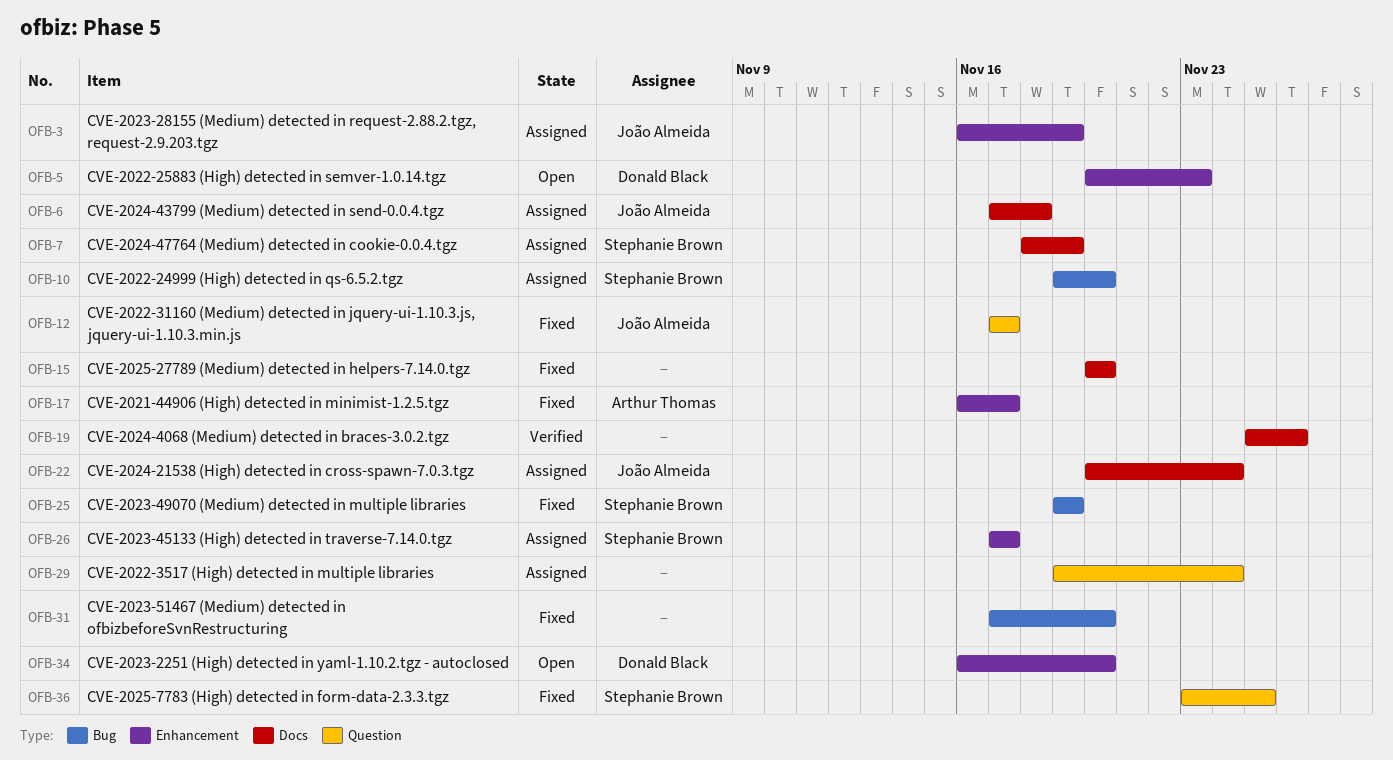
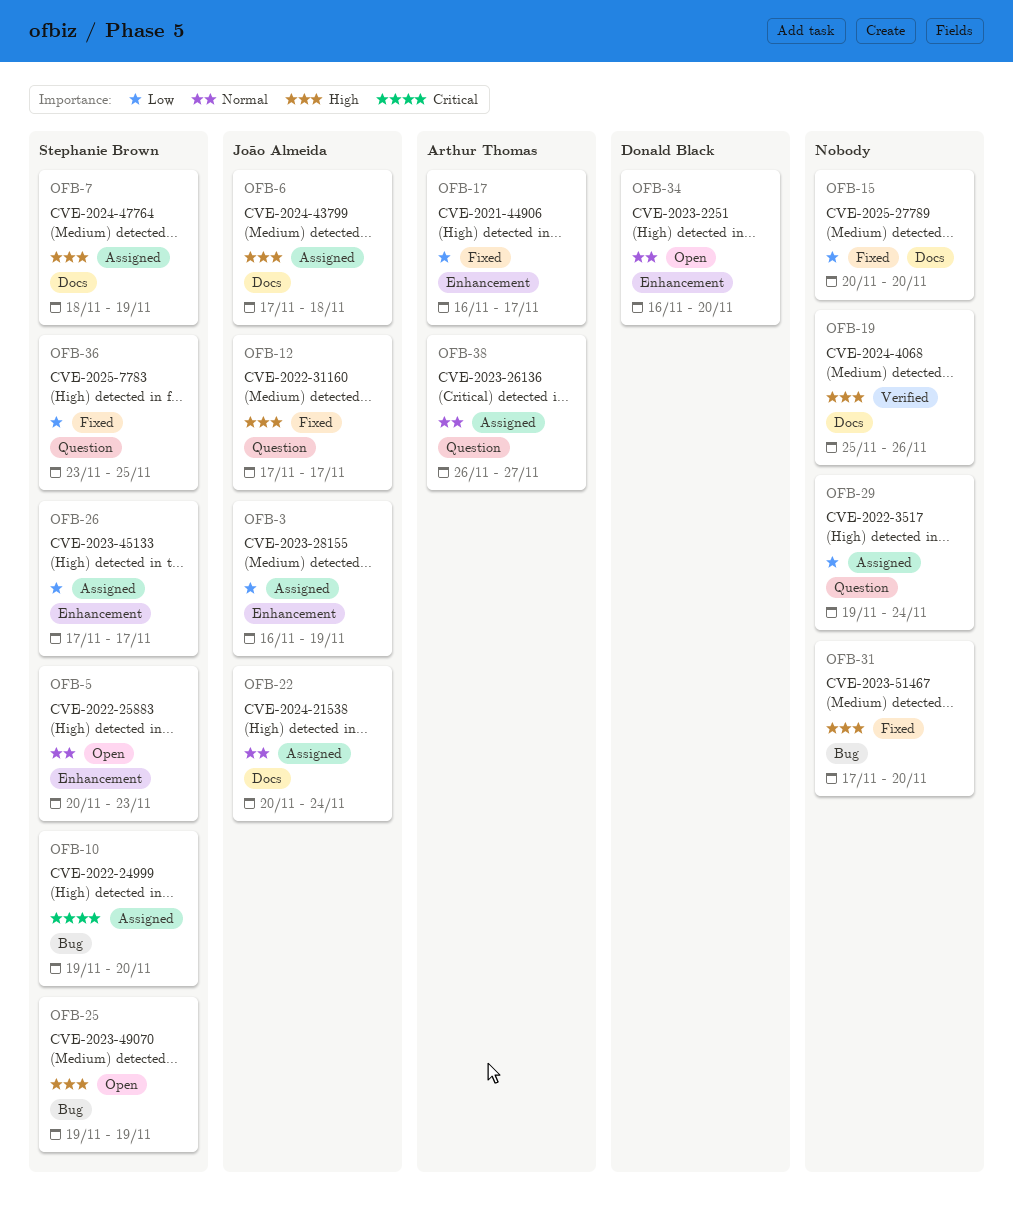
OFB-5, owner: Donald Black -> Stephanie Brown
OFB-25, status: Fixed -> Open
OFB-38: none -> present

